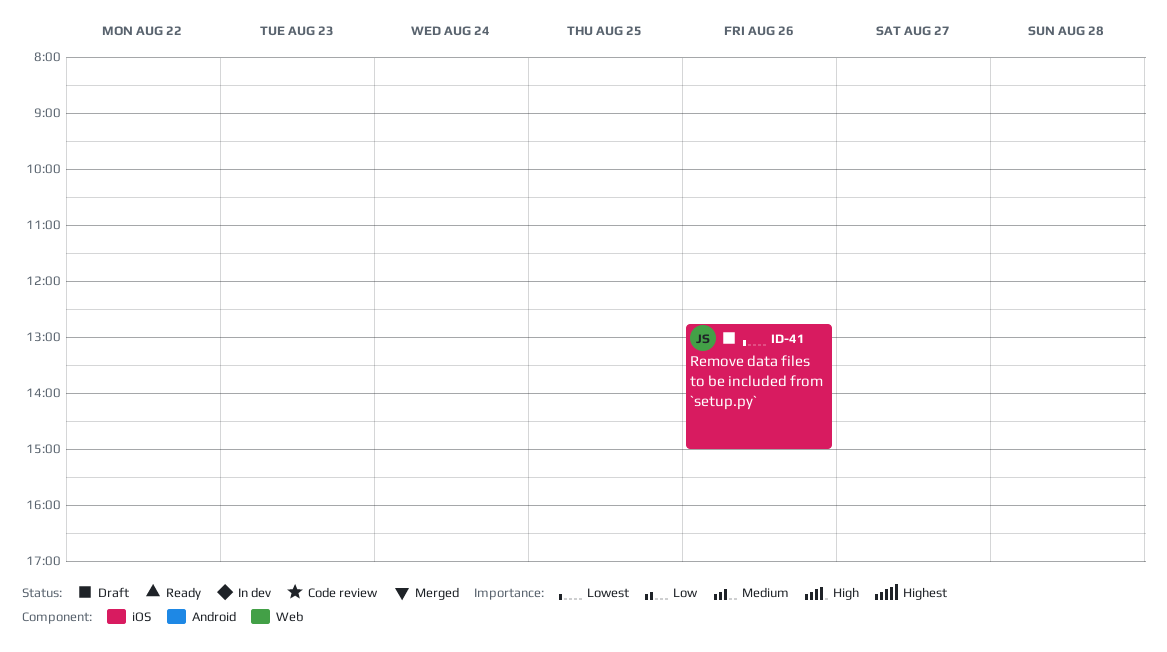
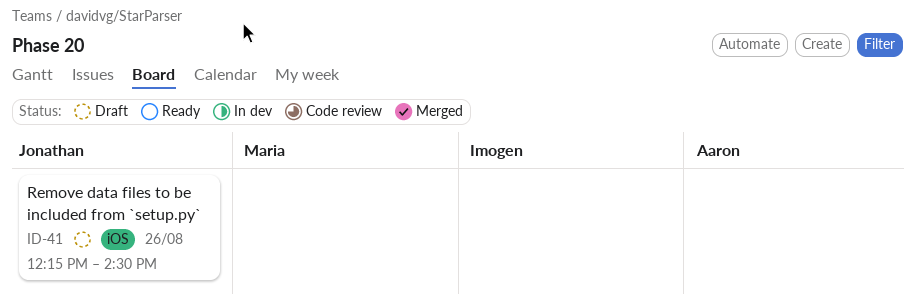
ID-41, begins: 12:45 -> 12:15
ID-41, ends: 15:00 -> 14:30

